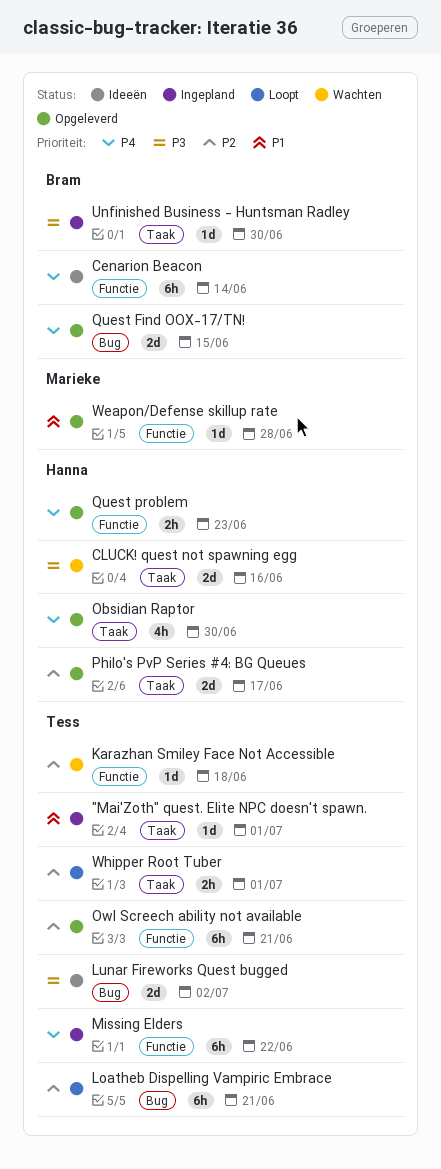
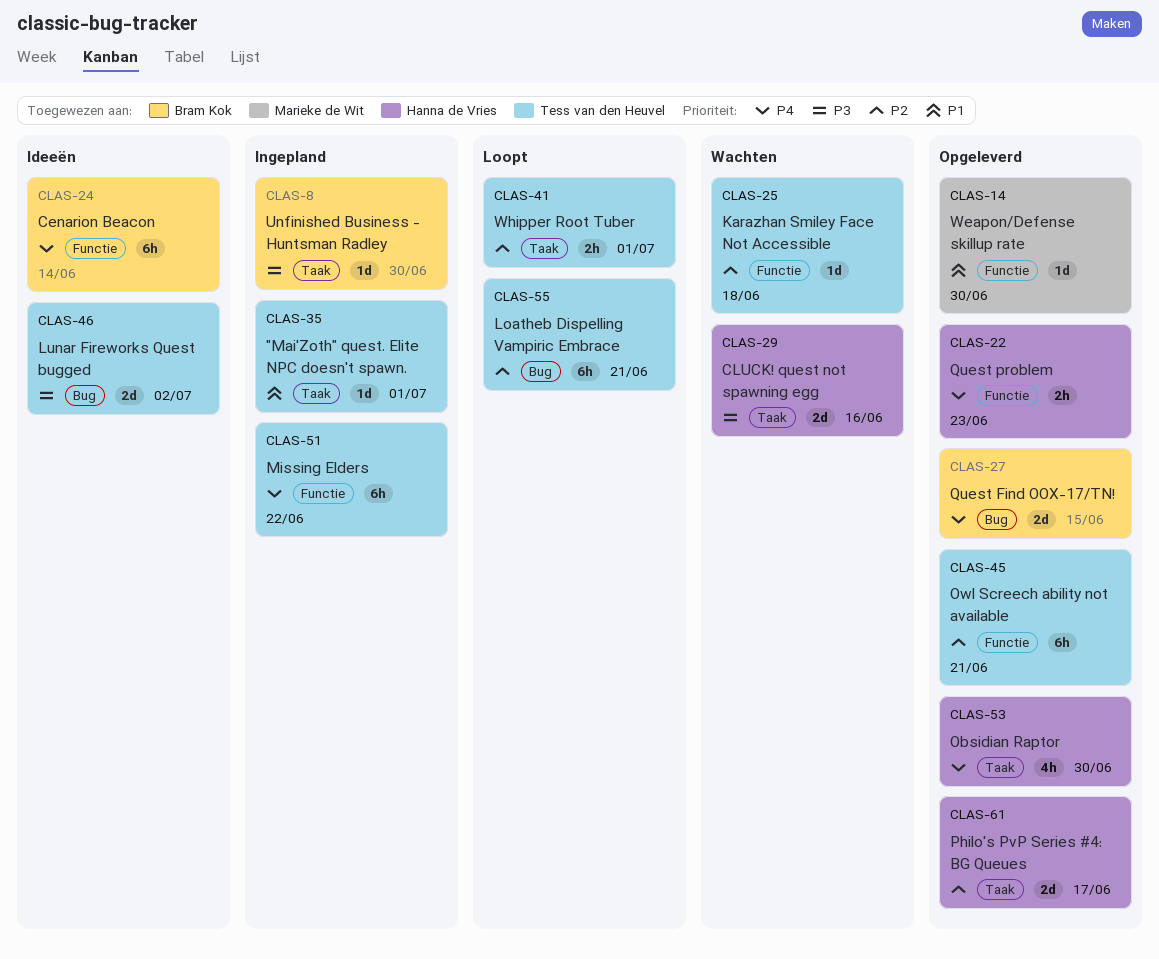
Weapon/Defense skillup rate, due: Jun 28 -> Jun 30

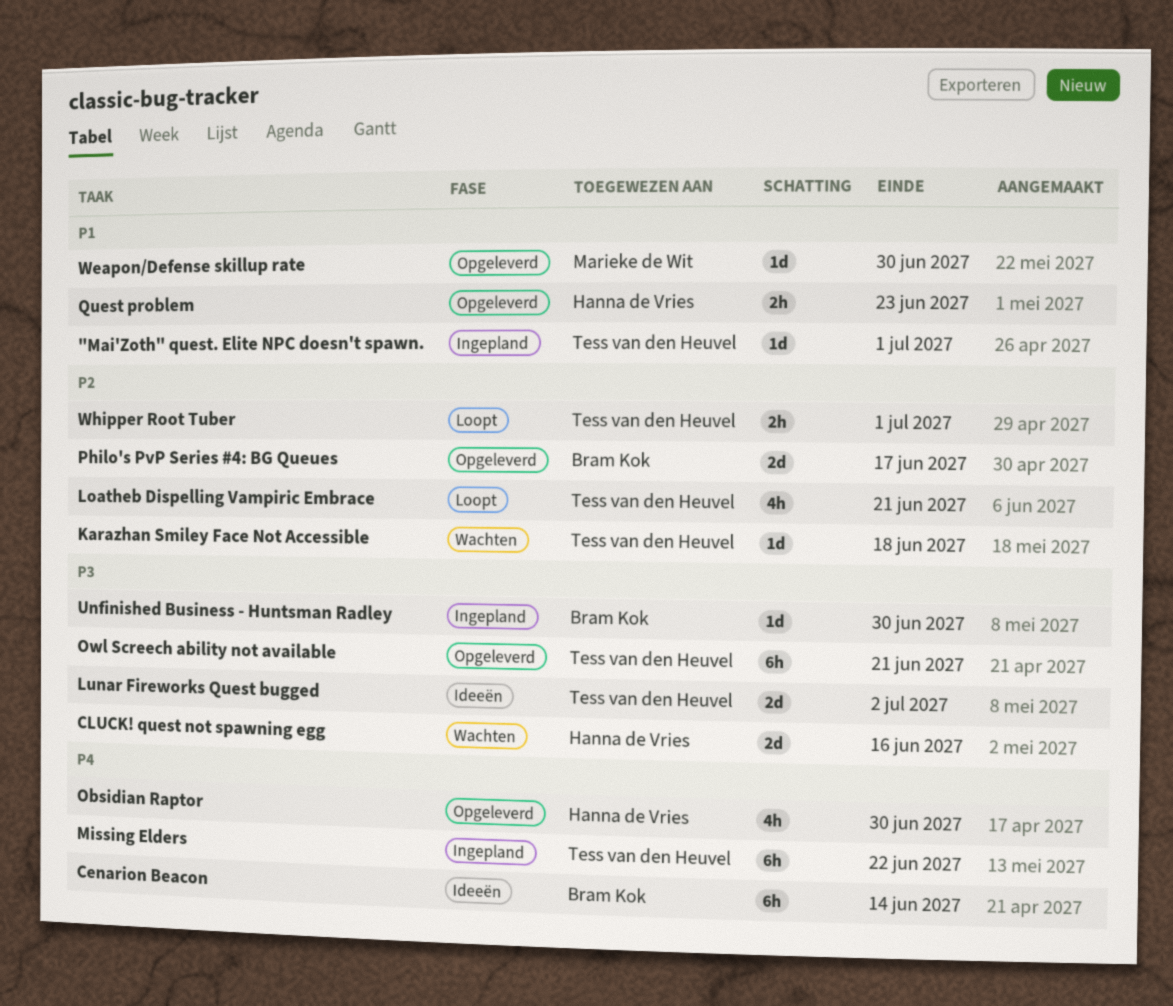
Loatheb Dispelling Vampiric Embrace, estimate: 6h -> 4h
Owl Screech ability not available, priority: P2 -> P3
Philo's PvP Series #4: BG Queues, owner: Hanna de Vries -> Bram Kok
Quest Find OOX-17/TN!: present -> none
Quest problem, priority: P4 -> P1

